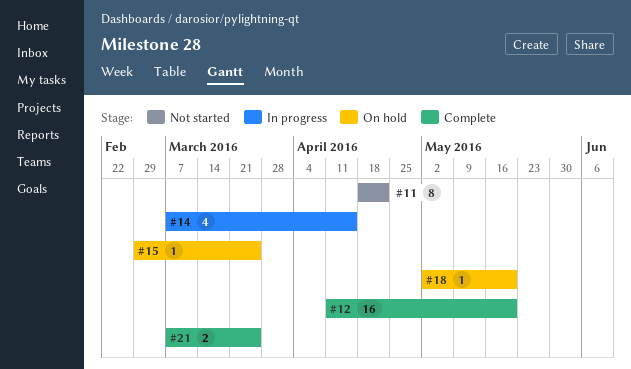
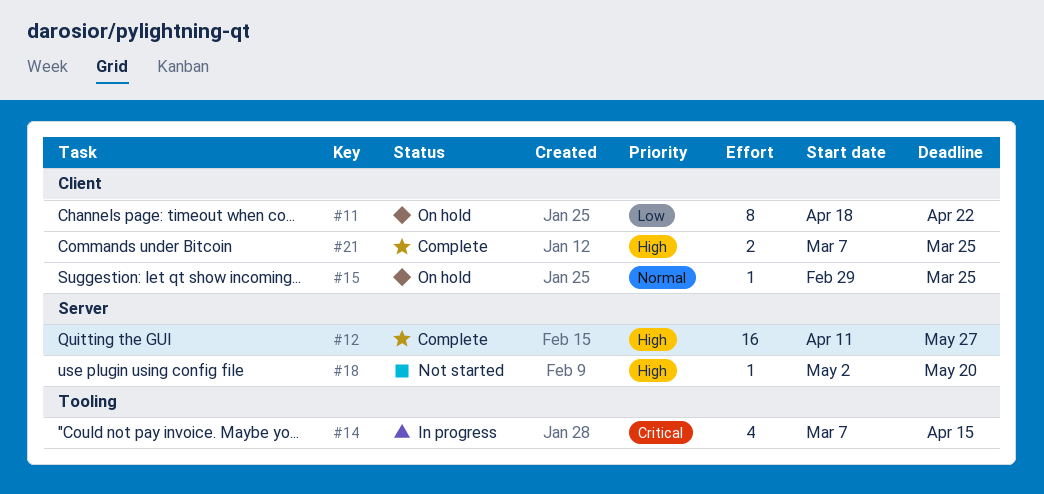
#11, status: Not started -> On hold
#12, due: May 20 -> May 27
#18, status: On hold -> Not started

